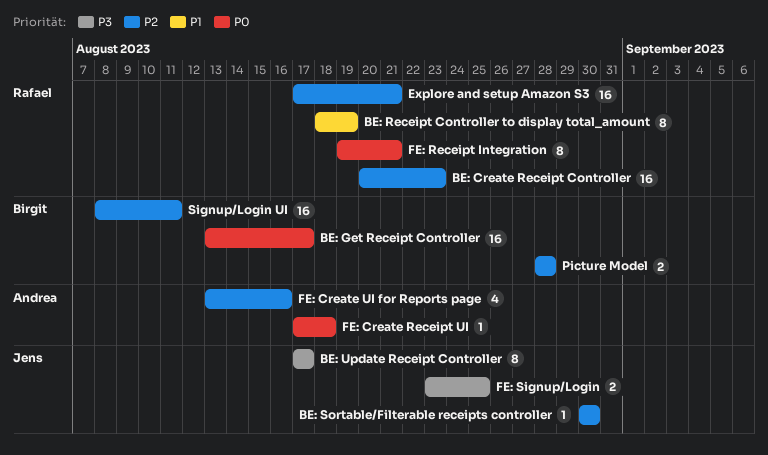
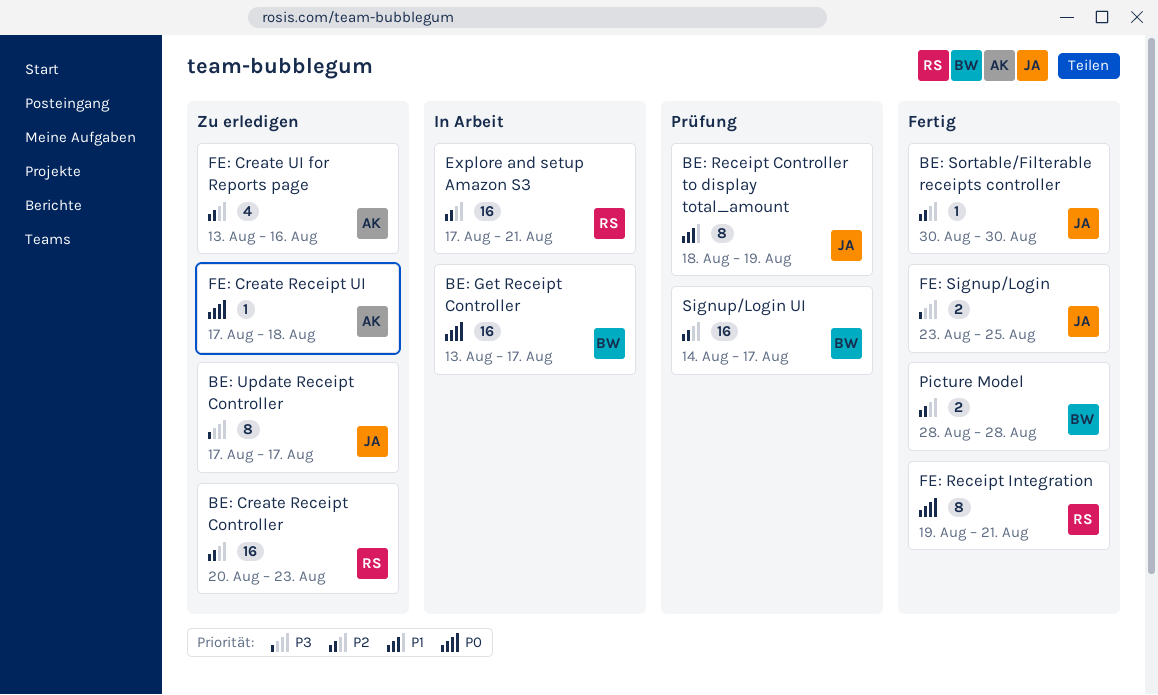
BE: Receipt Controller to display total_amount, owner: Rafael -> Jens
Signup/Login UI, start: Aug 8 -> Aug 14
Signup/Login UI, due: Aug 11 -> Aug 17

